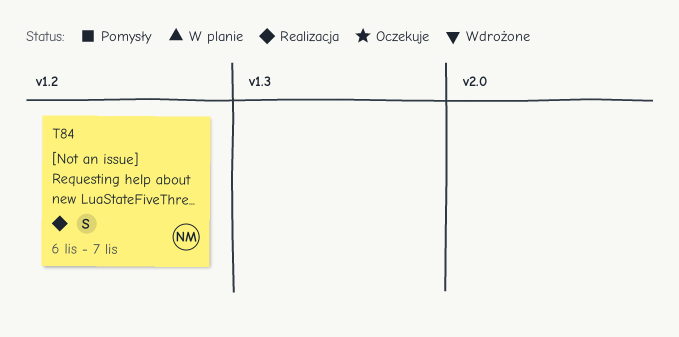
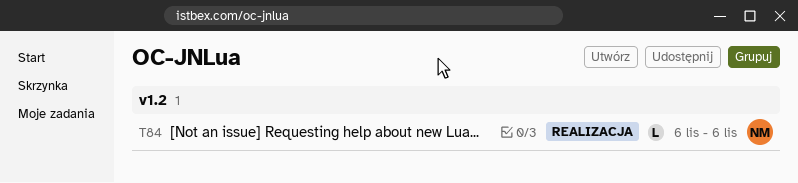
T84, estimate: S -> L
T84, due: Nov 7 -> Nov 6

